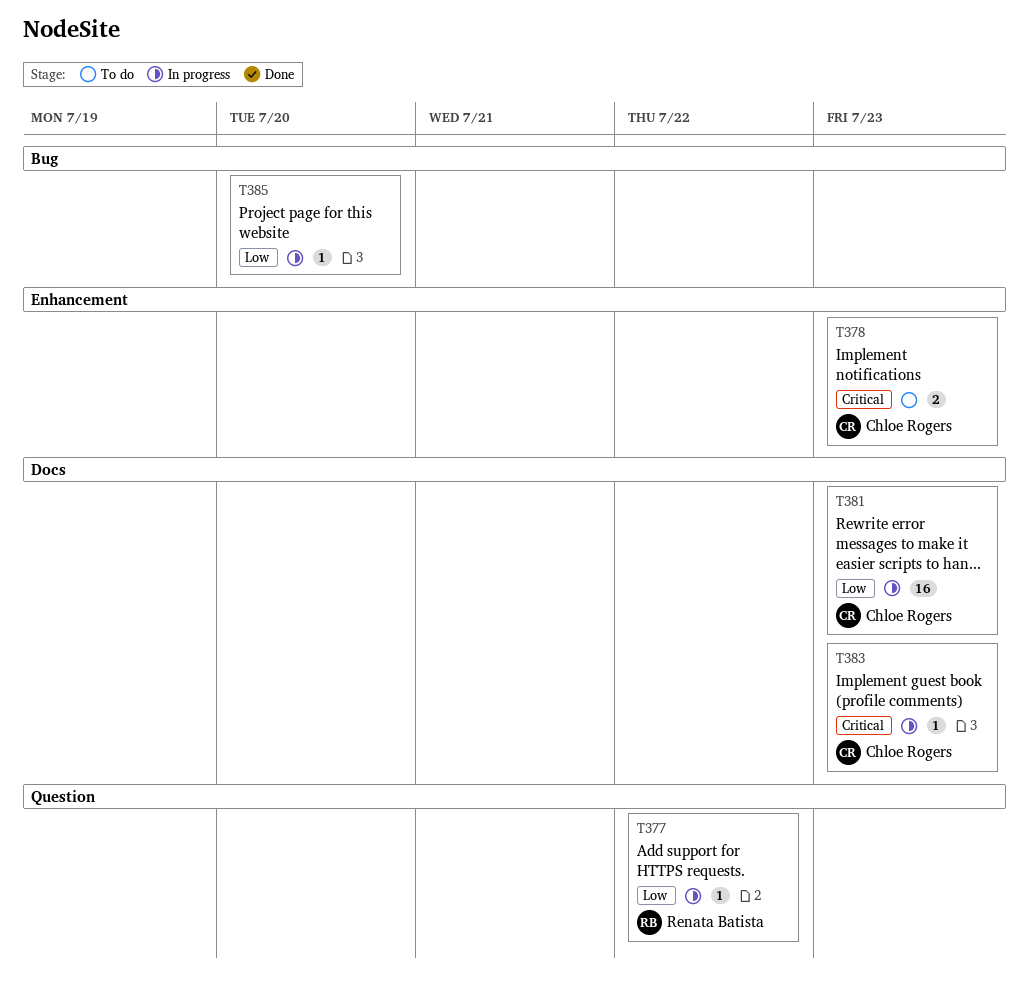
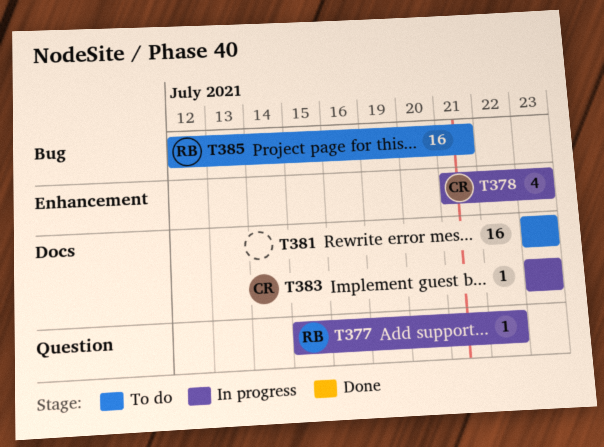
T378, status: To do -> In progress
T378, estimate: 2 -> 4
T381, status: In progress -> To do
T381, owner: Chloe Rogers -> none
T385, status: In progress -> To do
T385, owner: none -> Renata Batista
T385, estimate: 1 -> 16
T385, due: Jul 20 -> Jul 21

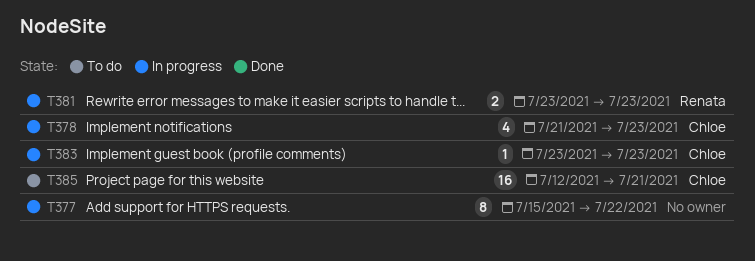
T377, owner: Renata -> none
T377, estimate: 1 -> 8
T381, status: To do -> In progress
T381, owner: none -> Renata
T381, estimate: 16 -> 2
T385, owner: Renata -> Chloe

